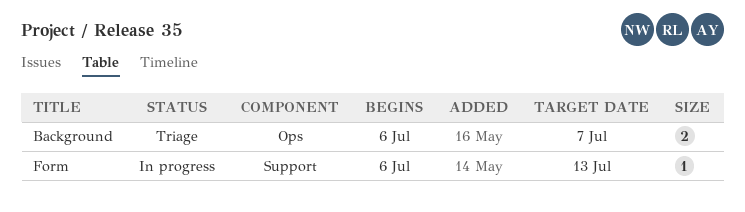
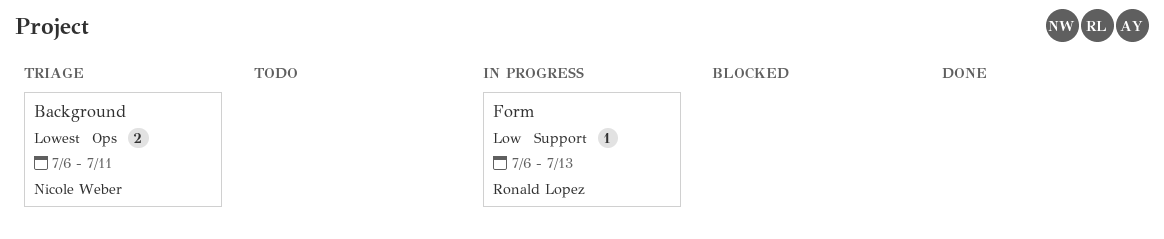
Background, due: Jul 7 -> Jul 11

